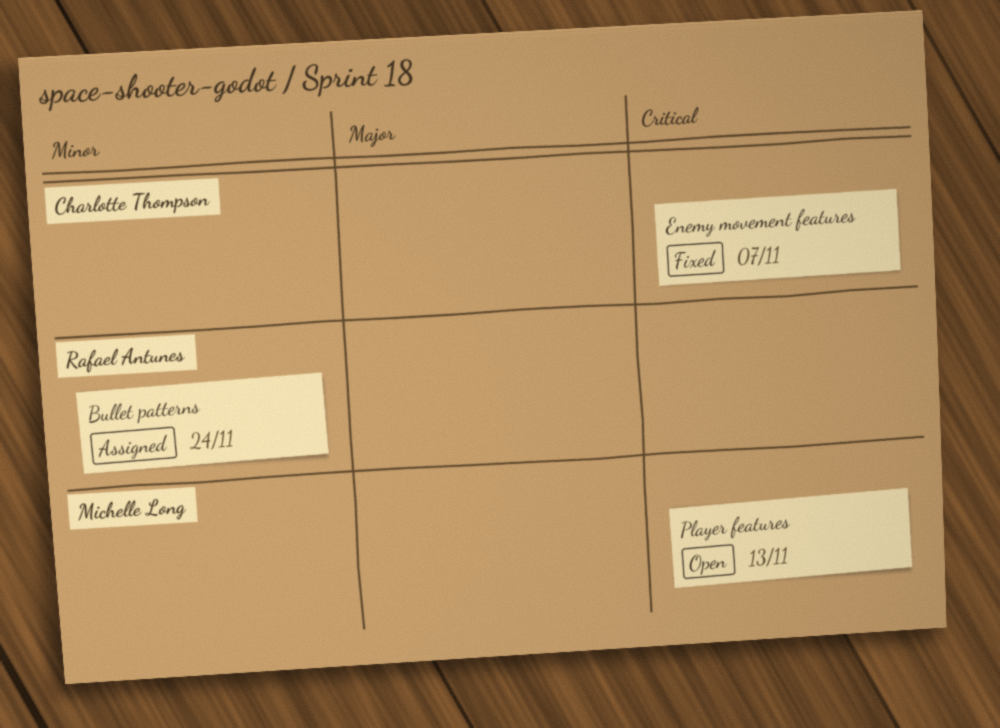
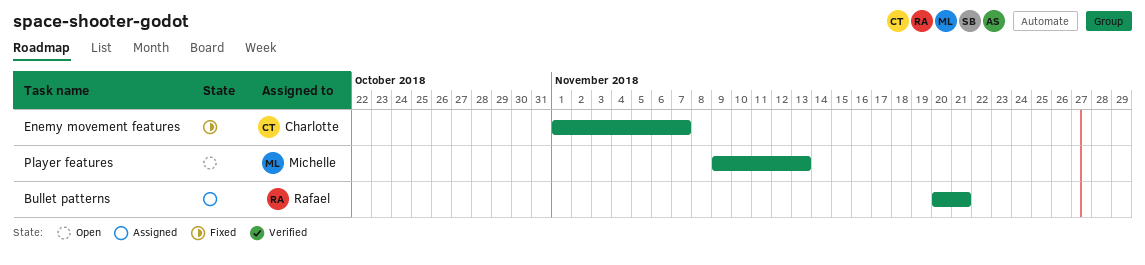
Bullet patterns, due: Nov 24 -> Nov 21

